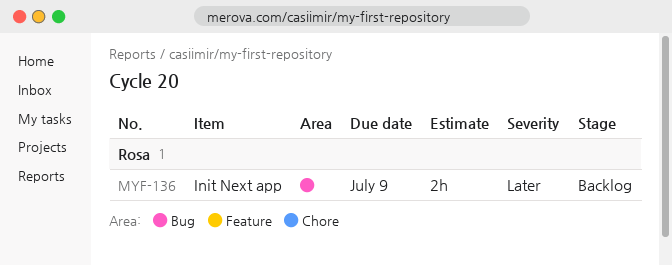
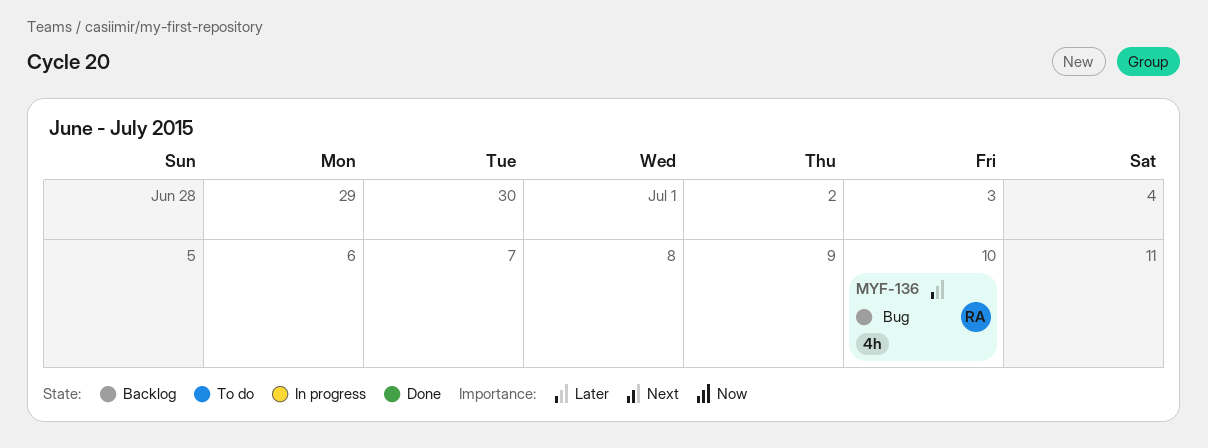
MYF-136, estimate: 2h -> 4h
MYF-136, due: Jul 9 -> Jul 10

